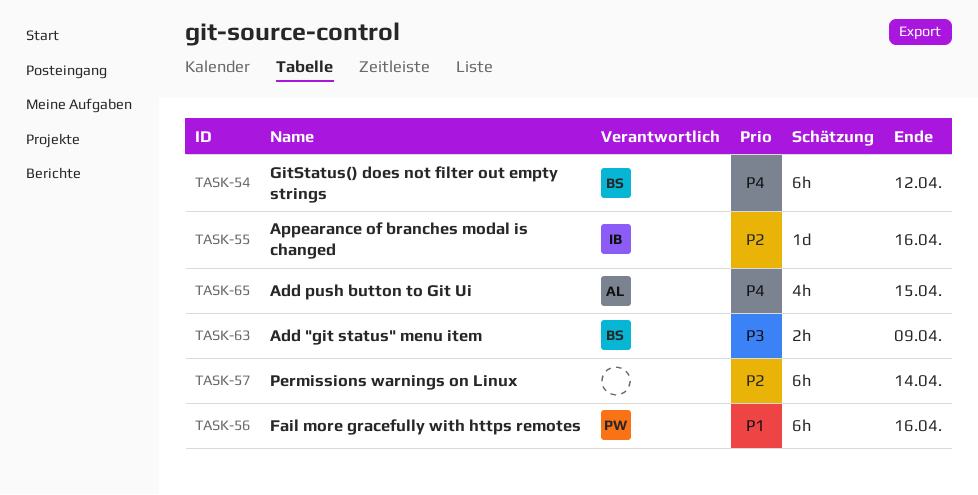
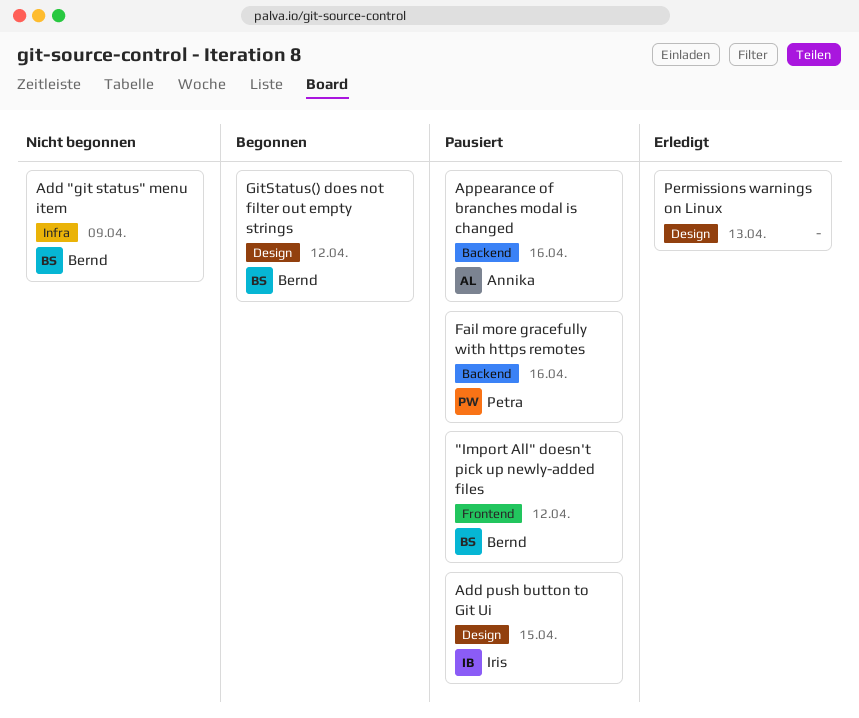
"Import All" doesn't pick up newly-added files: none -> present
Add push button to Git Ui, owner: Annika -> Iris
Appearance of branches modal is changed, owner: Iris -> Annika
Permissions warnings on Linux, due: Apr 14 -> Apr 13

